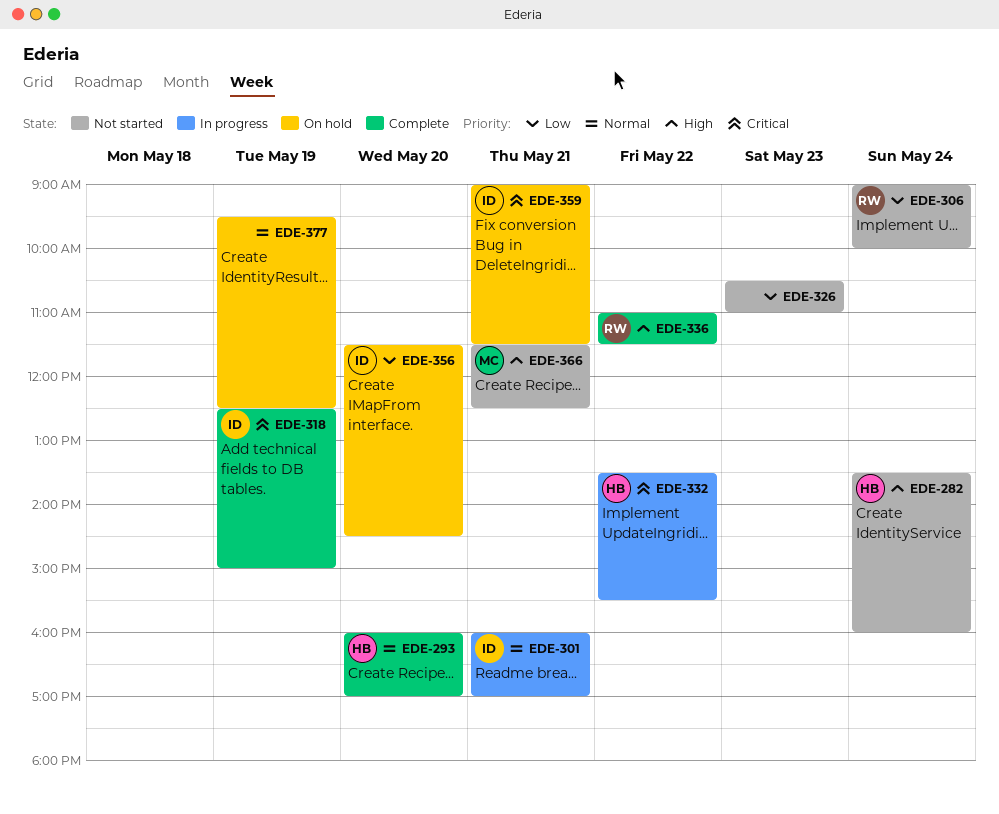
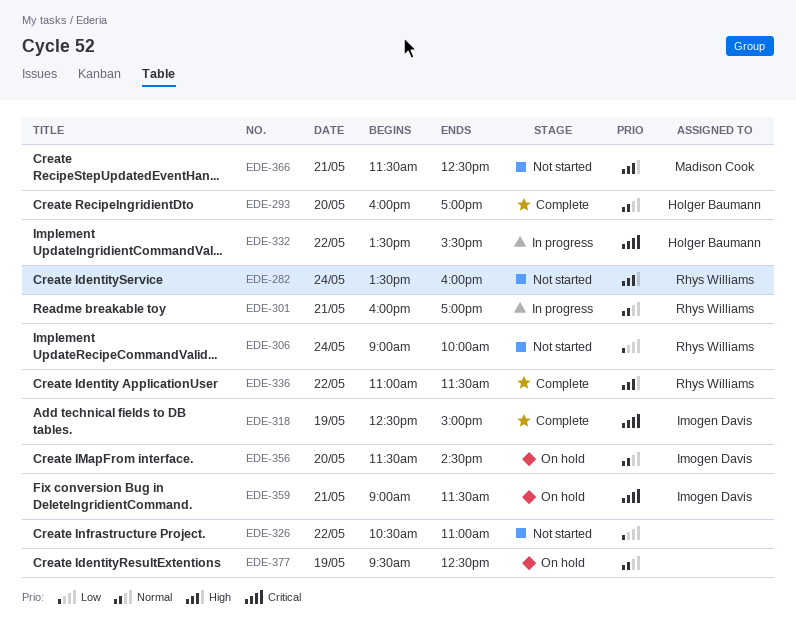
EDE-282, owner: Holger Baumann -> Rhys Williams
EDE-301, owner: Imogen Davis -> Rhys Williams
EDE-326, day: May 23 -> May 22
EDE-356, priority: Low -> Normal

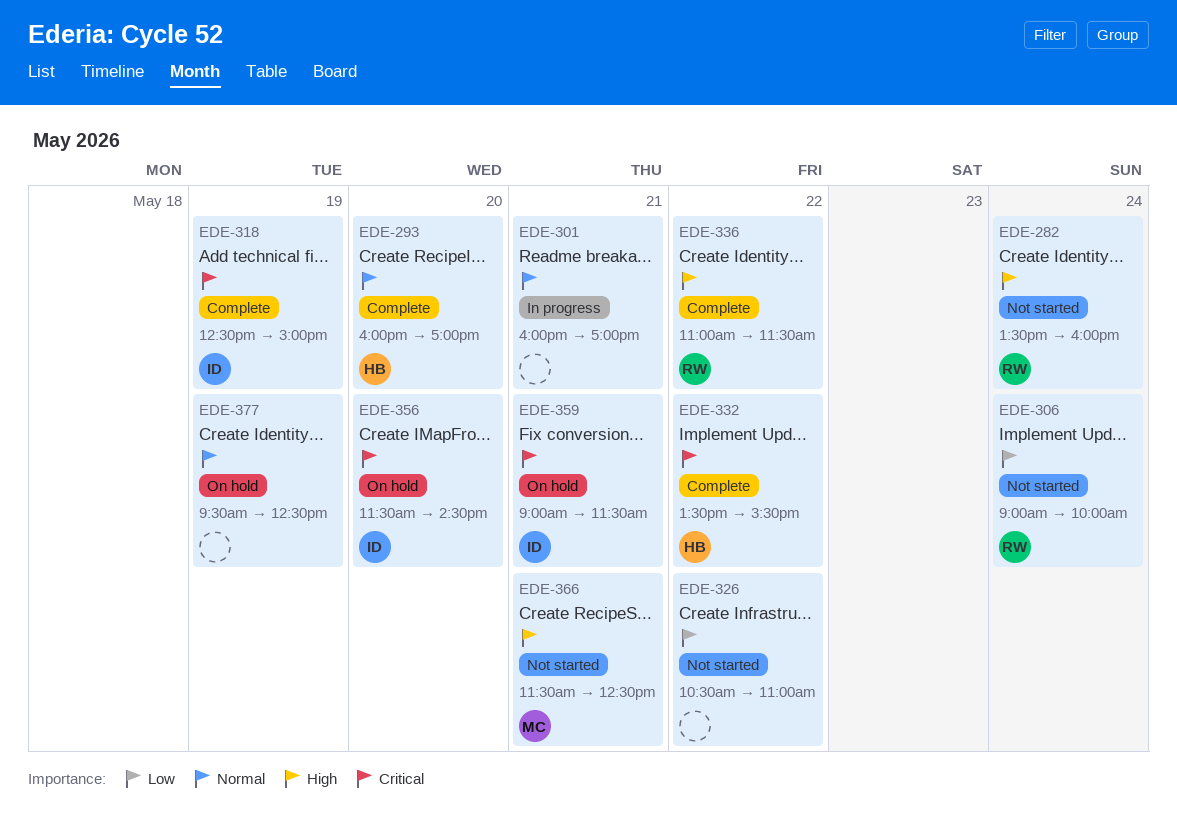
EDE-301, owner: Rhys Williams -> none
EDE-332, status: In progress -> Complete
EDE-356, priority: Normal -> Critical

